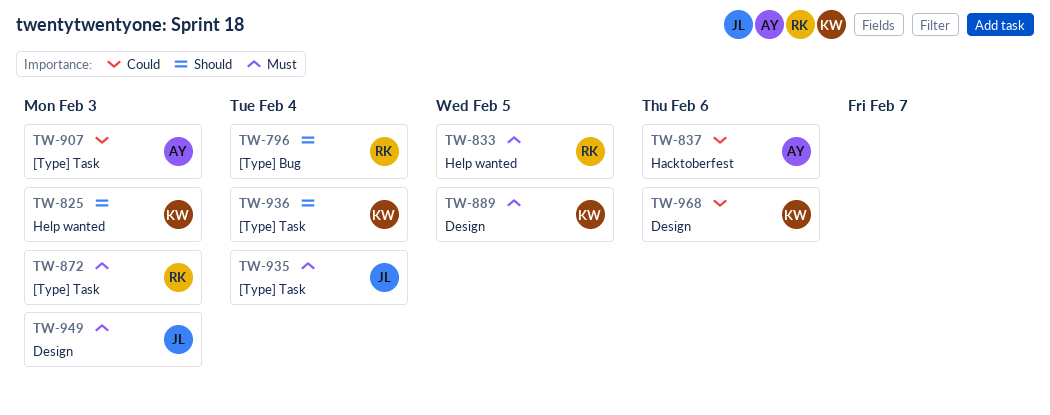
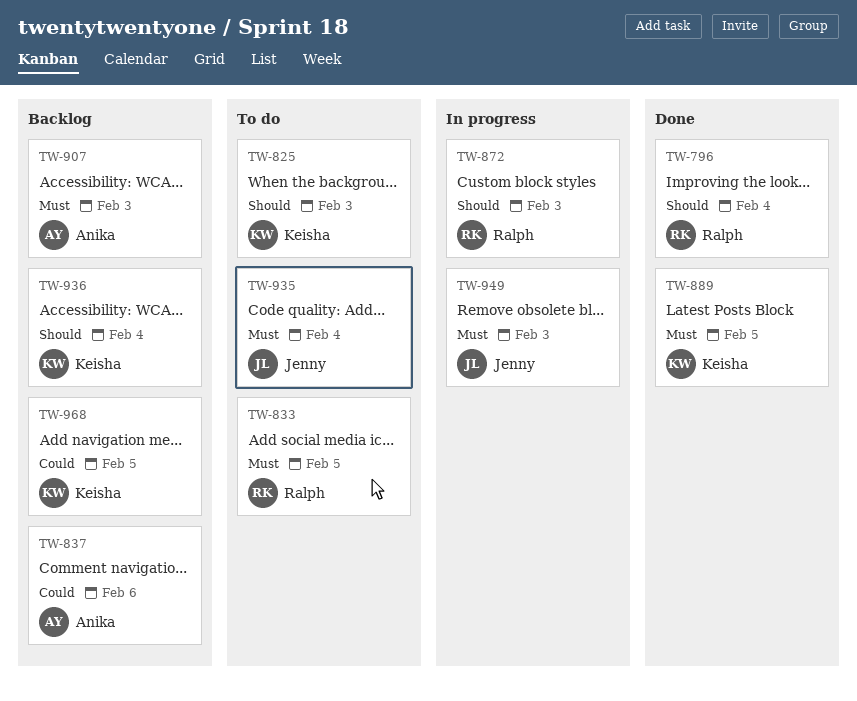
TW-872, priority: Must -> Should
TW-907, priority: Could -> Must
TW-968, due: Feb 6 -> Feb 5

